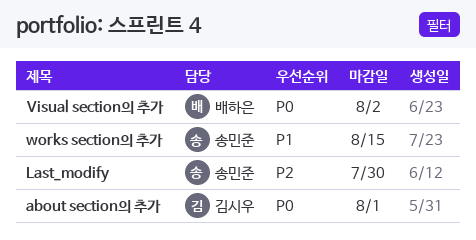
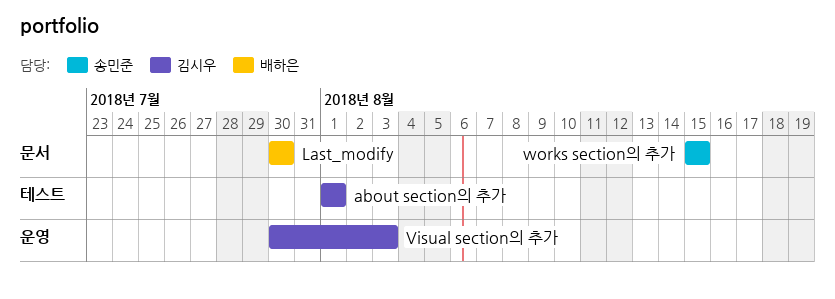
Last_modify, owner: 송민준 -> 배하은
Visual section의 추가, owner: 배하은 -> 김시우
Visual section의 추가, due: Aug 2 -> Aug 3

